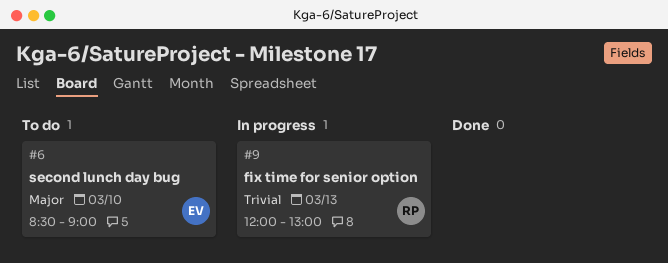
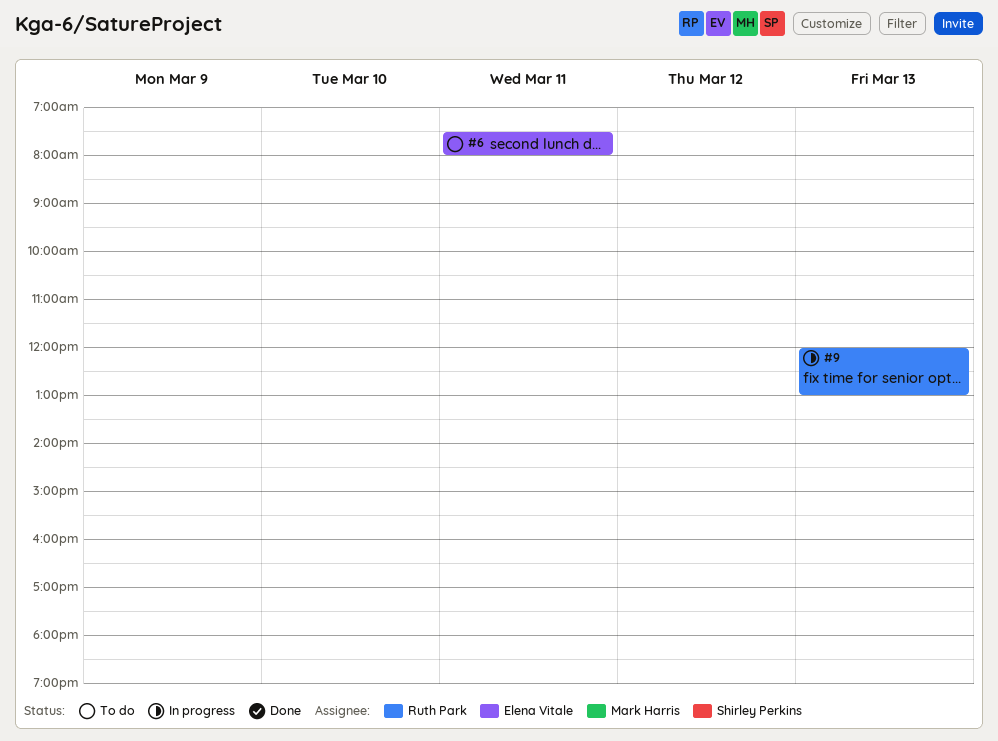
#6, day: Mar 10 -> Mar 11
#6, begins: 08:30 -> 07:30
#6, ends: 09:00 -> 08:00

